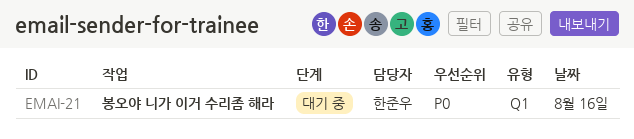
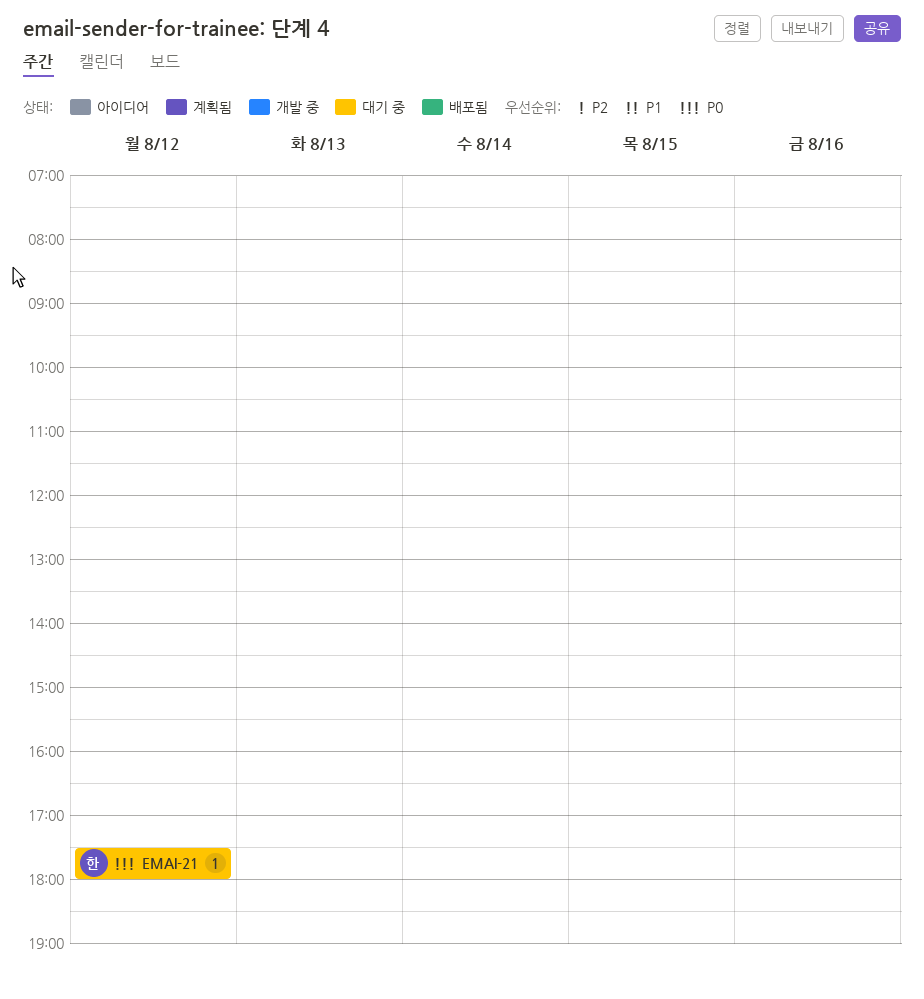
EMAI-21, day: Aug 16 -> Aug 12

